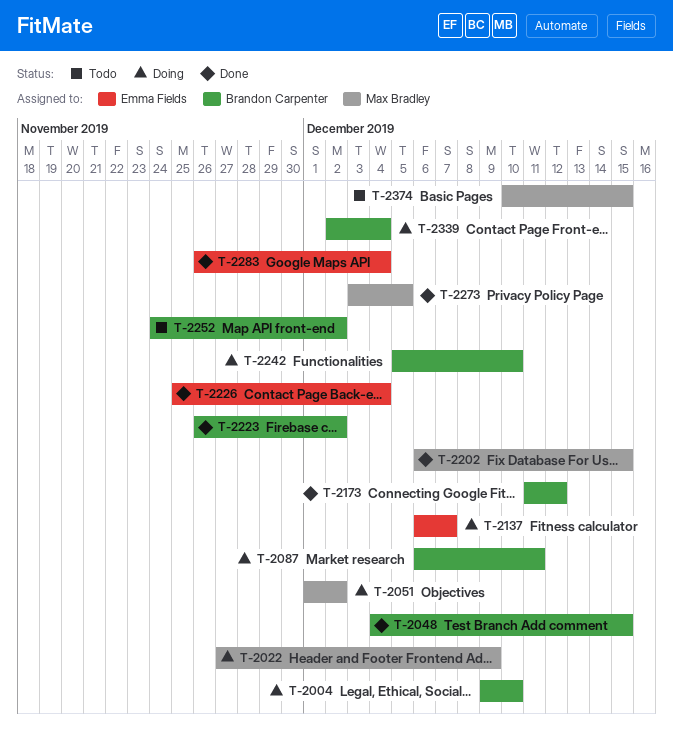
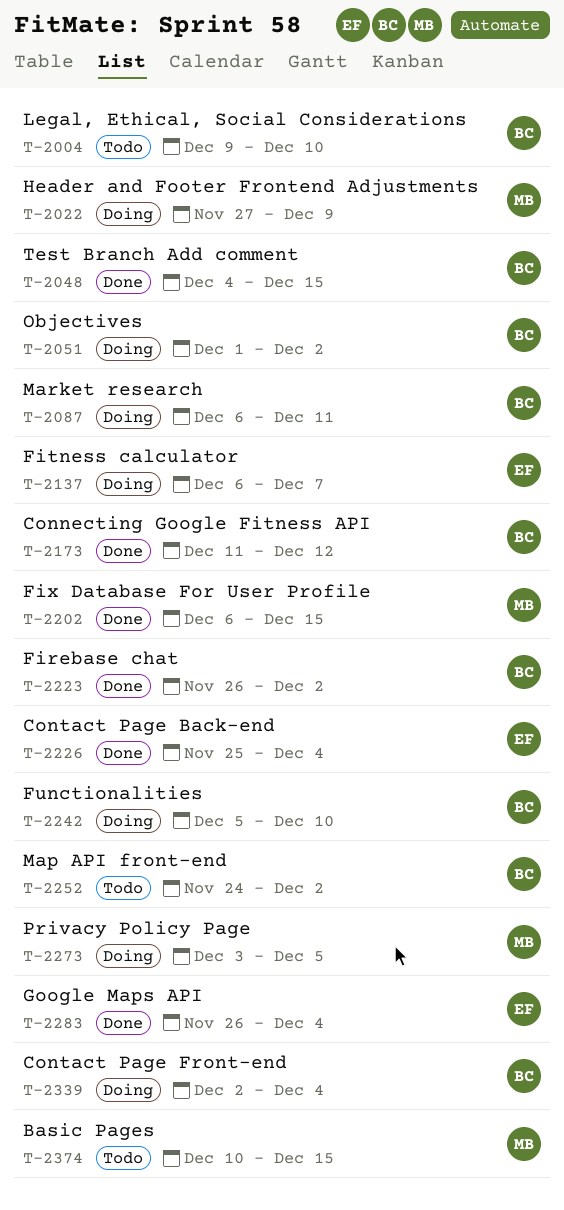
T-2004, status: Doing -> Todo
T-2051, owner: Max Bradley -> Brandon Carpenter
T-2273, status: Done -> Doing

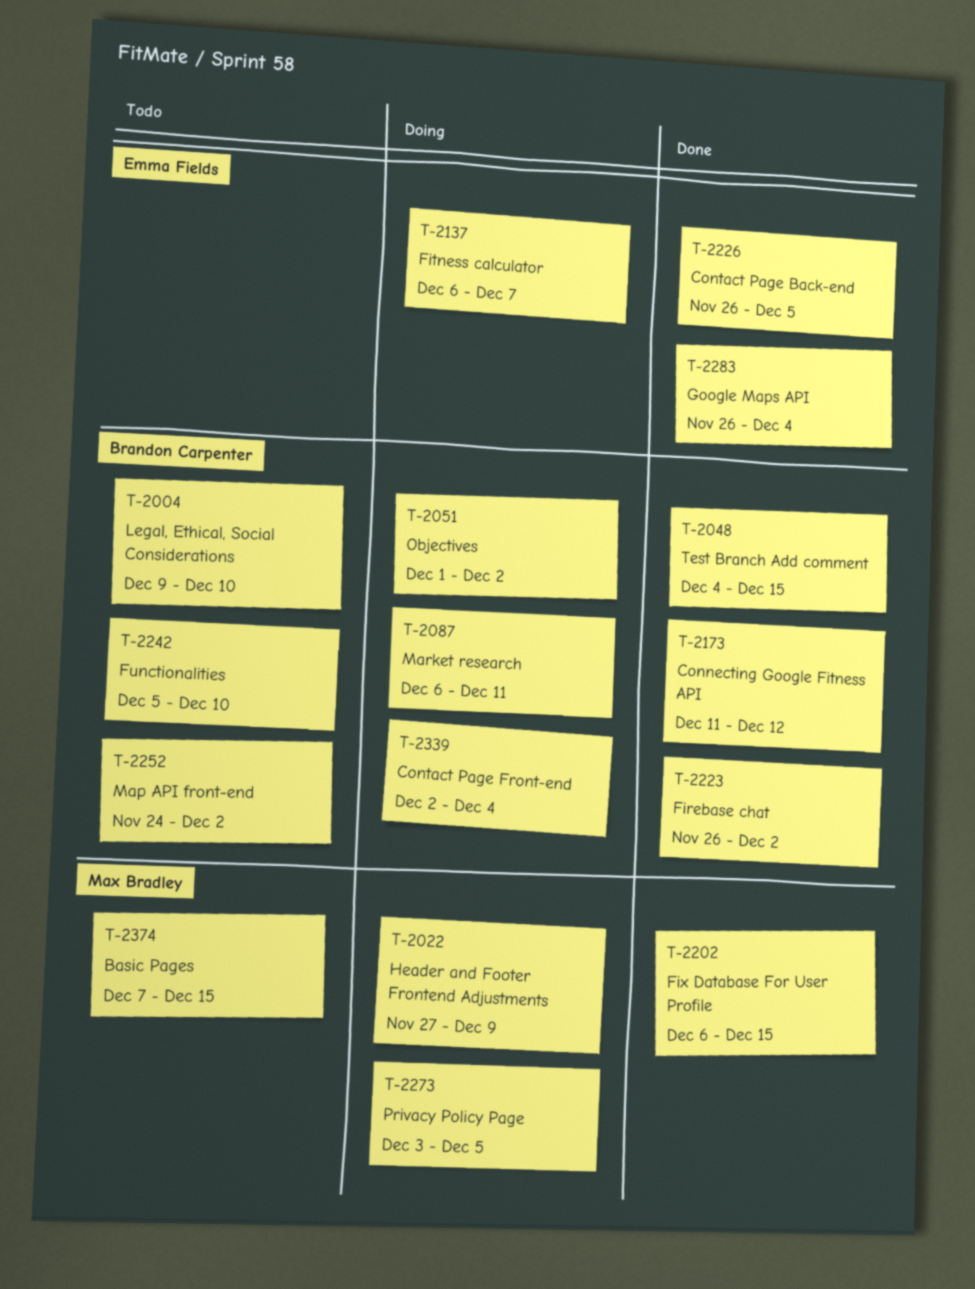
T-2226, start: Nov 25 -> Nov 26
T-2226, due: Dec 4 -> Dec 5
T-2242, status: Doing -> Todo
T-2374, start: Dec 10 -> Dec 7

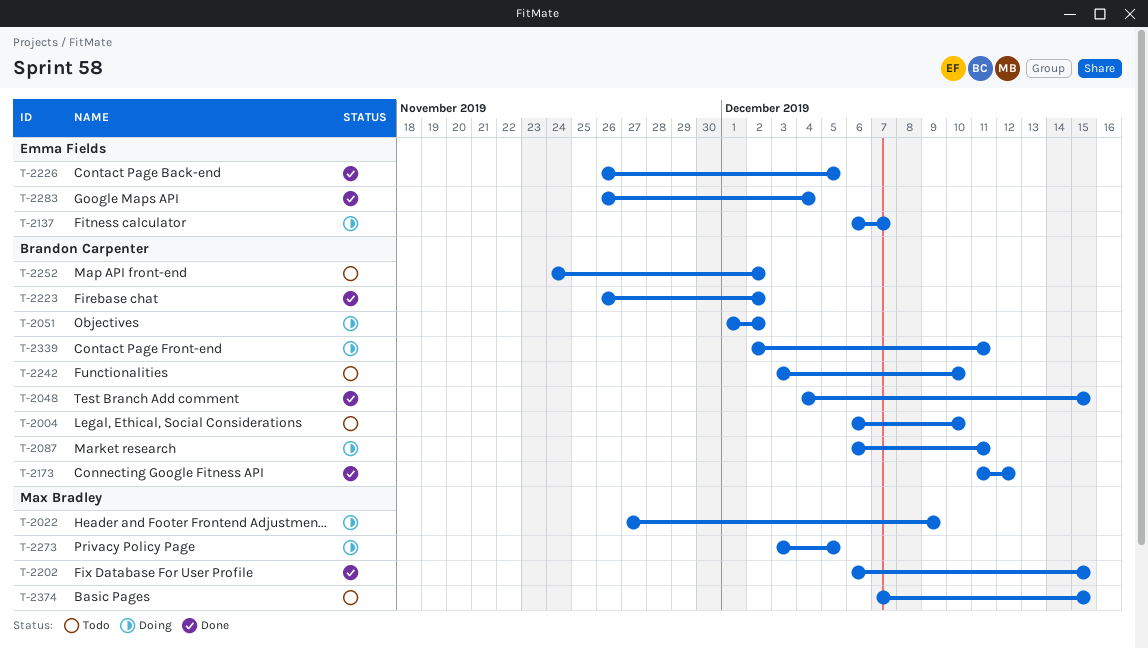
T-2004, start: Dec 9 -> Dec 6
T-2242, start: Dec 5 -> Dec 3
T-2339, due: Dec 4 -> Dec 11

